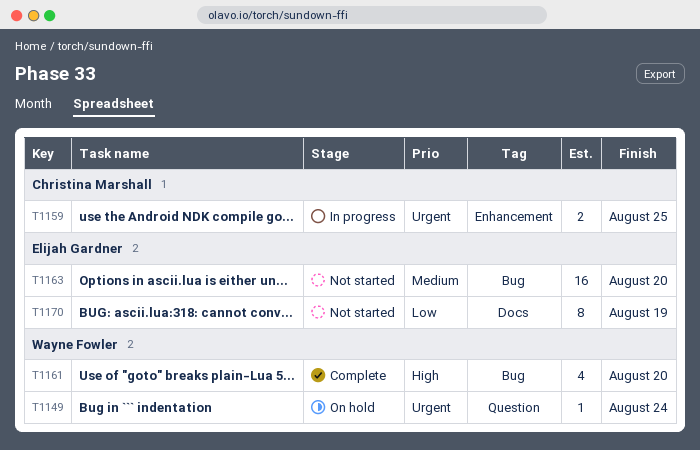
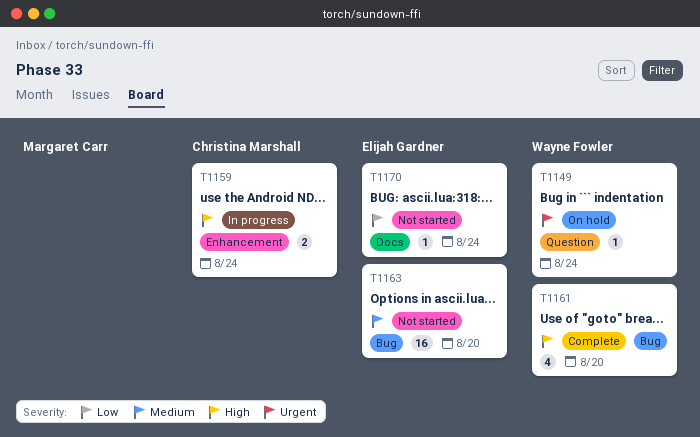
T1159, priority: Urgent -> High
T1159, due: Aug 25 -> Aug 24
T1170, estimate: 8 -> 1
T1170, due: Aug 19 -> Aug 24

